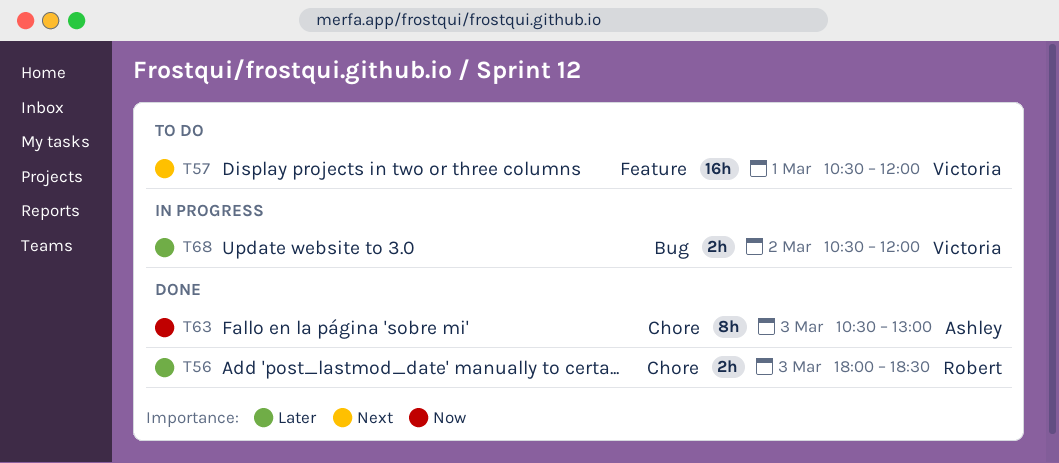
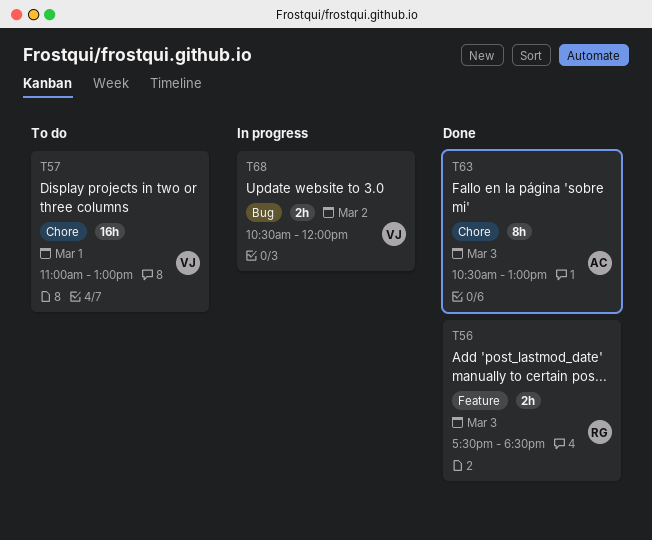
T56, label: Chore -> Feature
T56, begins: 18:00 -> 17:30
T57, label: Feature -> Chore
T57, begins: 10:30 -> 11:00
T57, ends: 12:00 -> 13:00

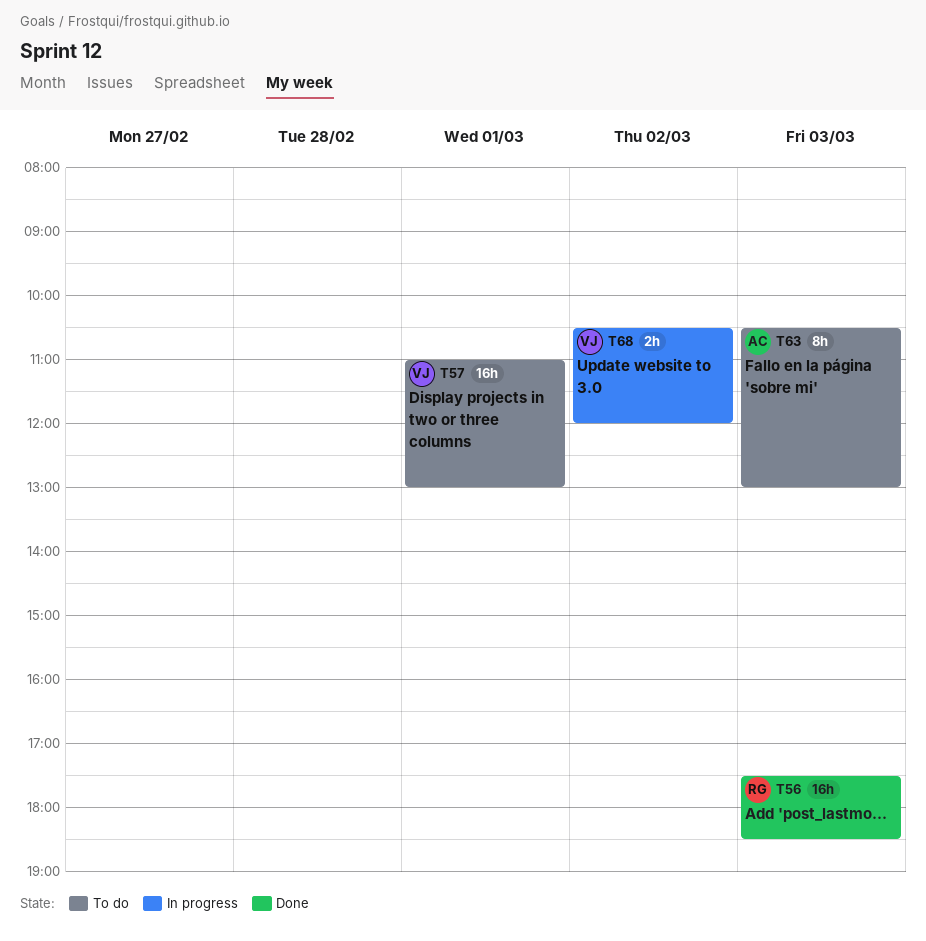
T56, estimate: 2h -> 16h
T63, status: Done -> To do

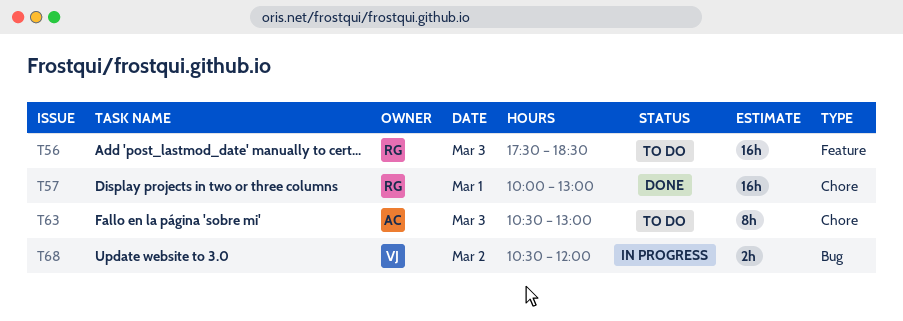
T56, status: Done -> To do
T57, status: To do -> Done
T57, owner: VJ -> RG
T57, begins: 11:00 -> 10:00

